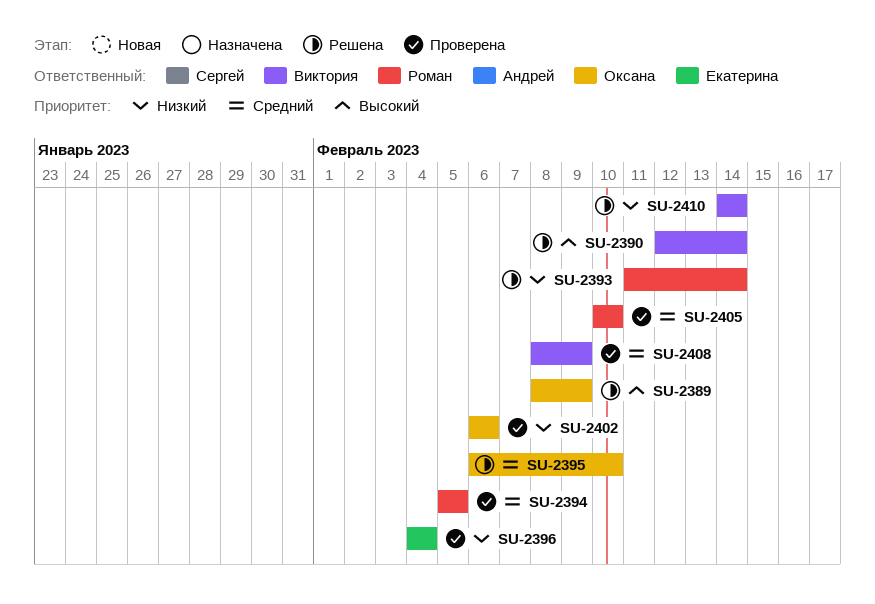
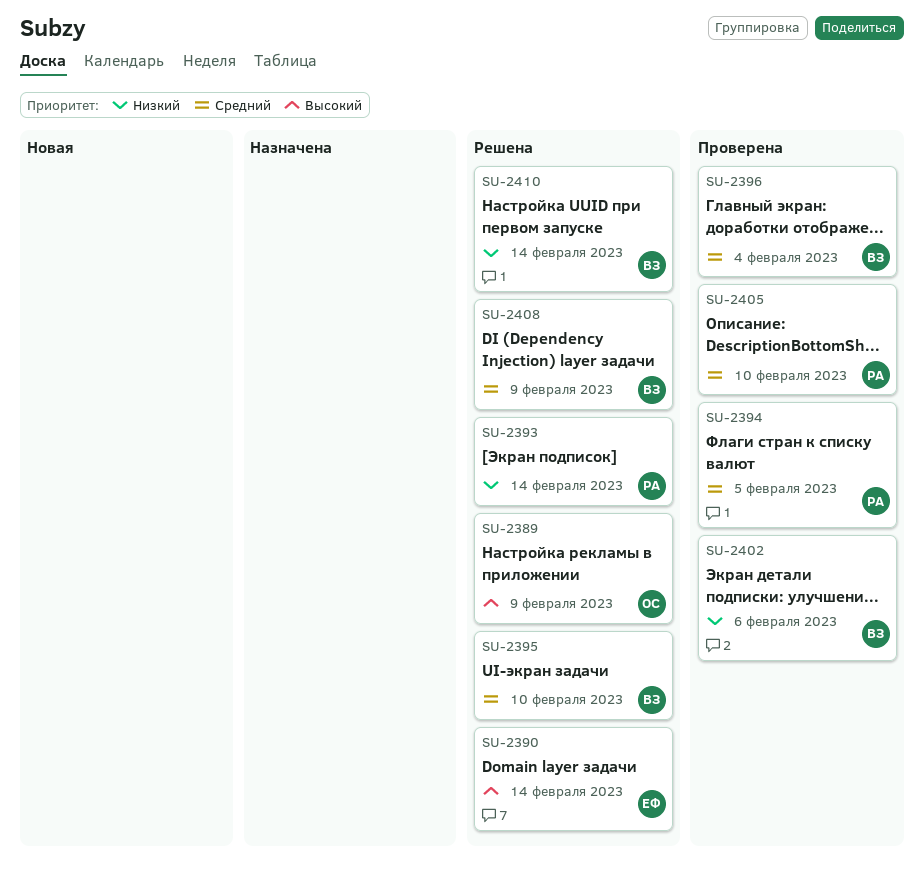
SU-2390, owner: Виктория -> Екатерина
SU-2395, owner: Оксана -> Виктория
SU-2396, owner: Екатерина -> Виктория
SU-2396, priority: Низкий -> Средний
SU-2402, owner: Оксана -> Виктория
SU-2408, status: Проверена -> Решена

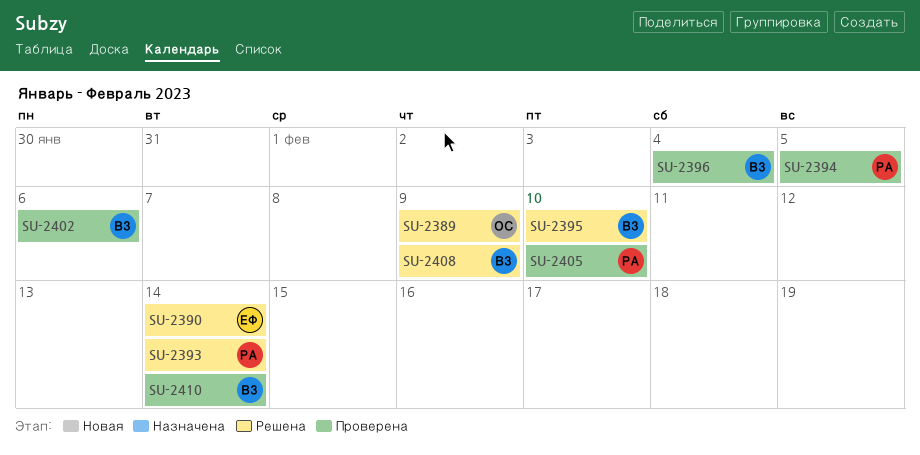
SU-2410, status: Решена -> Проверена

